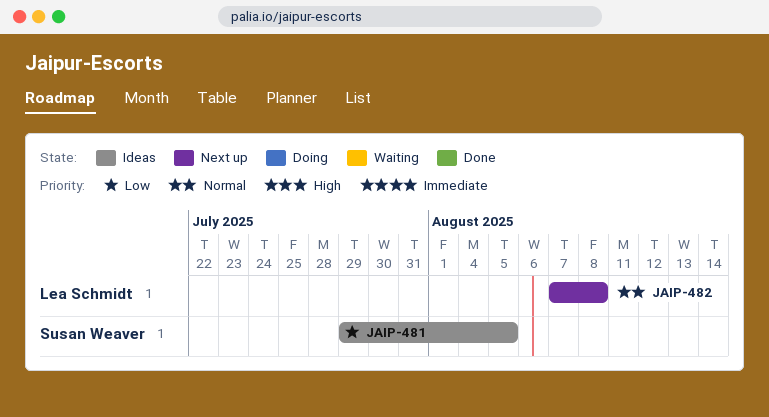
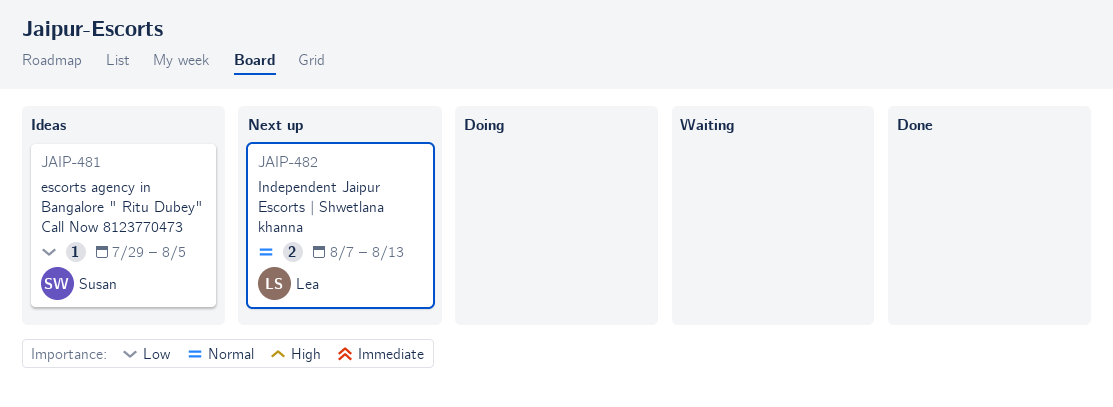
JAIP-482, due: Aug 8 -> Aug 13

